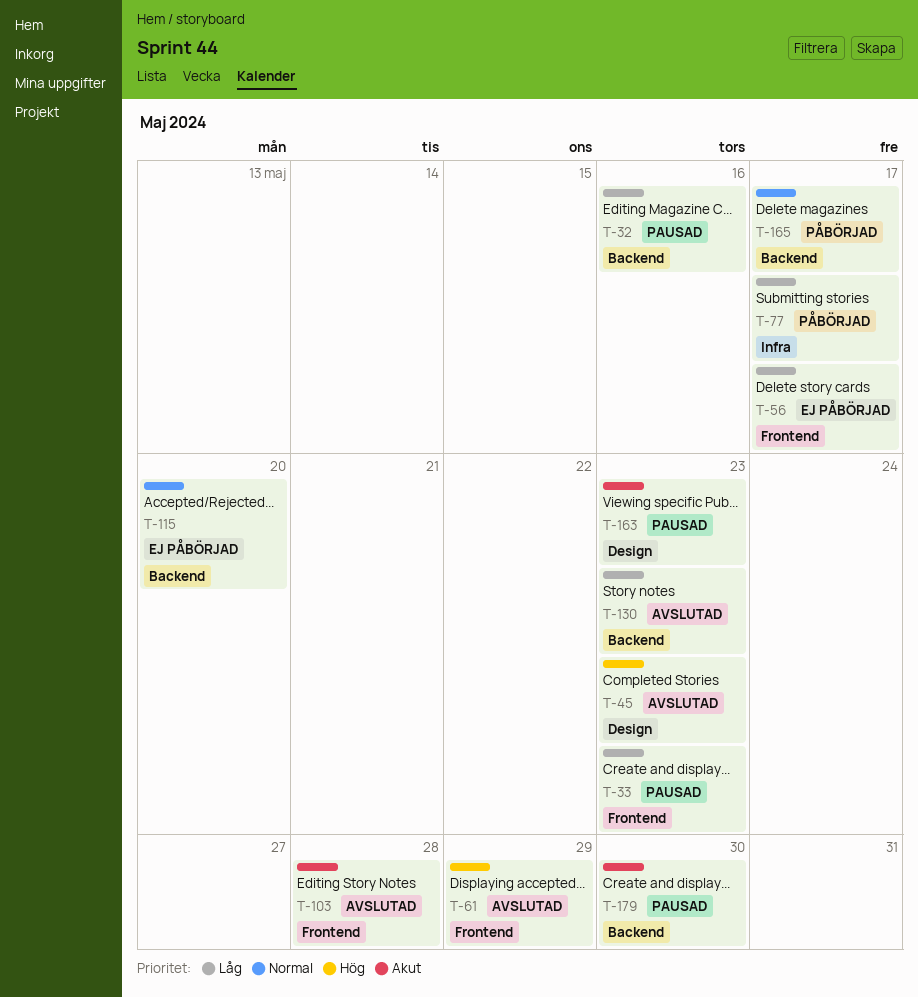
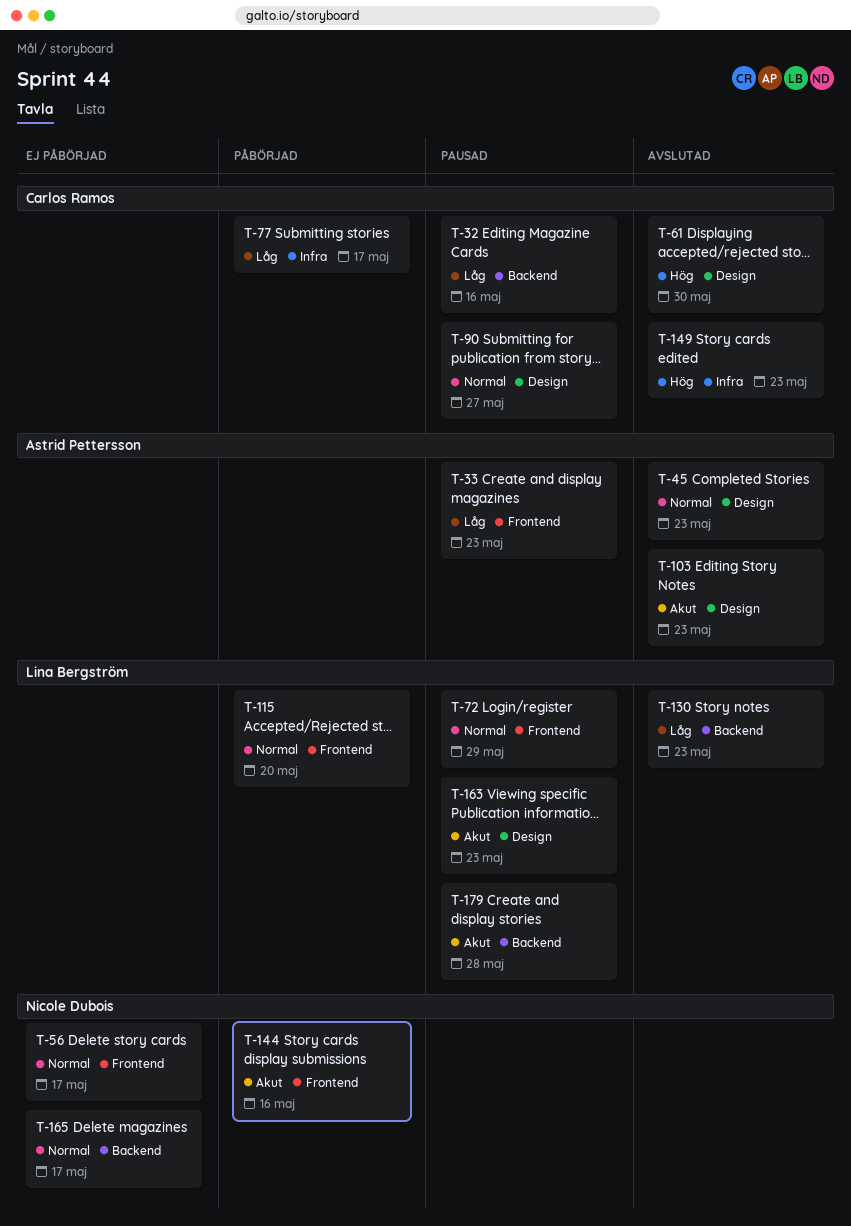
T-45, priority: Hög -> Normal
T-56, priority: Låg -> Normal
T-61, label: Frontend -> Design
T-61, due: May 29 -> May 30
T-72: none -> present
T-90: none -> present
T-103, label: Frontend -> Design
T-103, due: May 28 -> May 23
T-115, status: Ej påbörjad -> Påbörjad
T-115, label: Backend -> Frontend
T-144: none -> present
T-149: none -> present
T-165, status: Påbörjad -> Ej påbörjad
T-179, due: May 30 -> May 28

